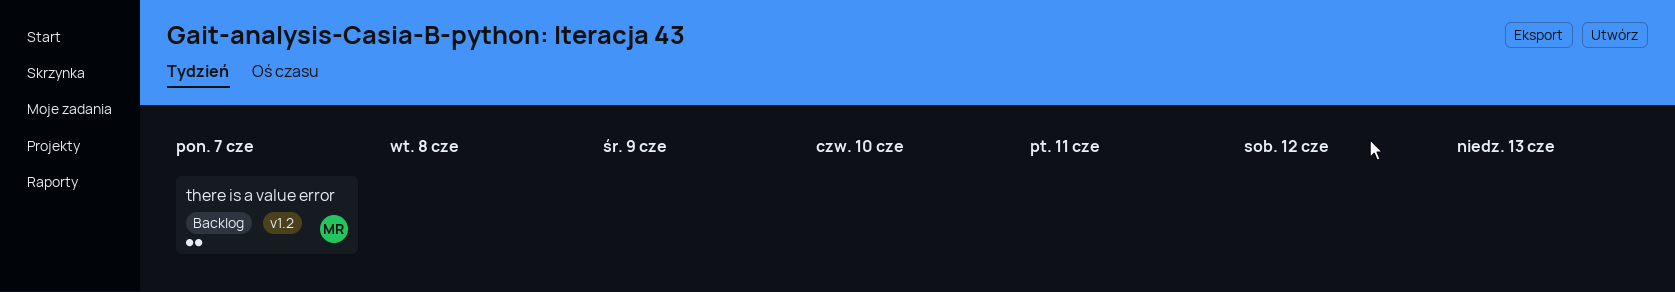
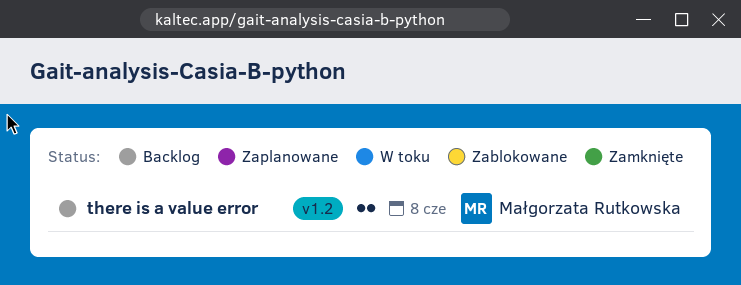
there is a value error, due: Jun 7 -> Jun 8

